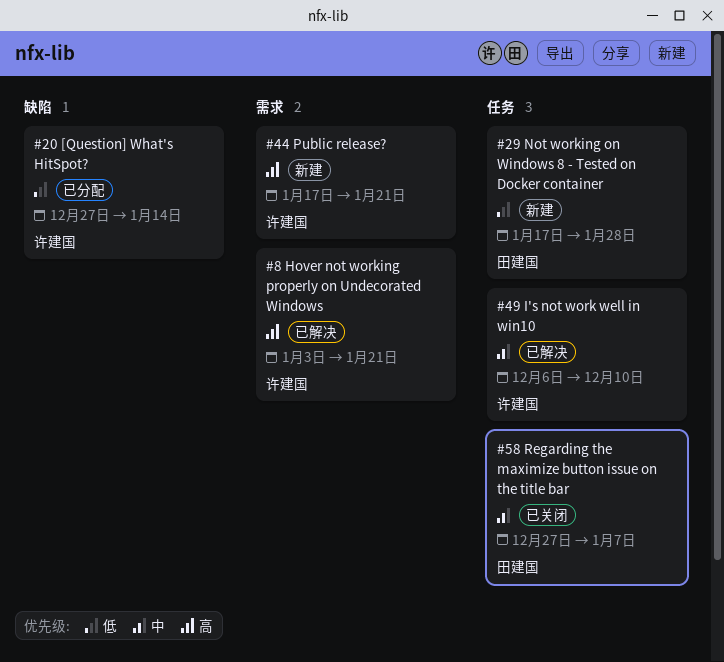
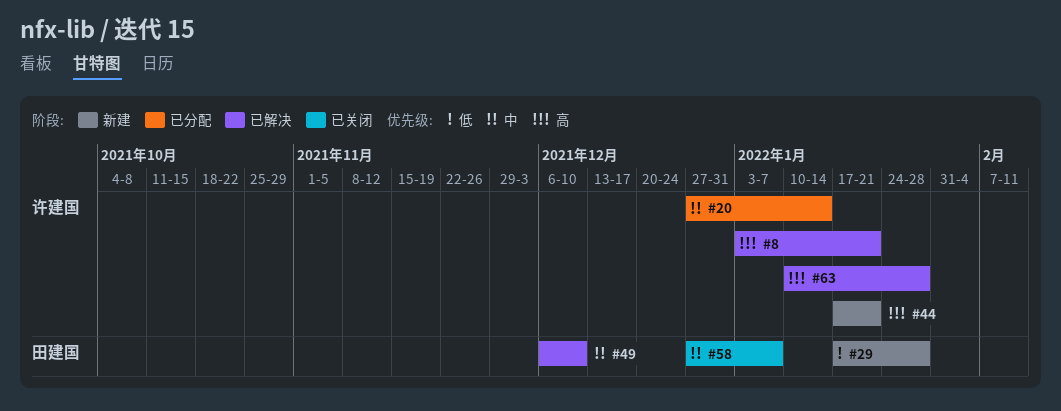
#20, priority: 低 -> 中
#49, owner: 许建国 -> 田建国
#63: none -> present

